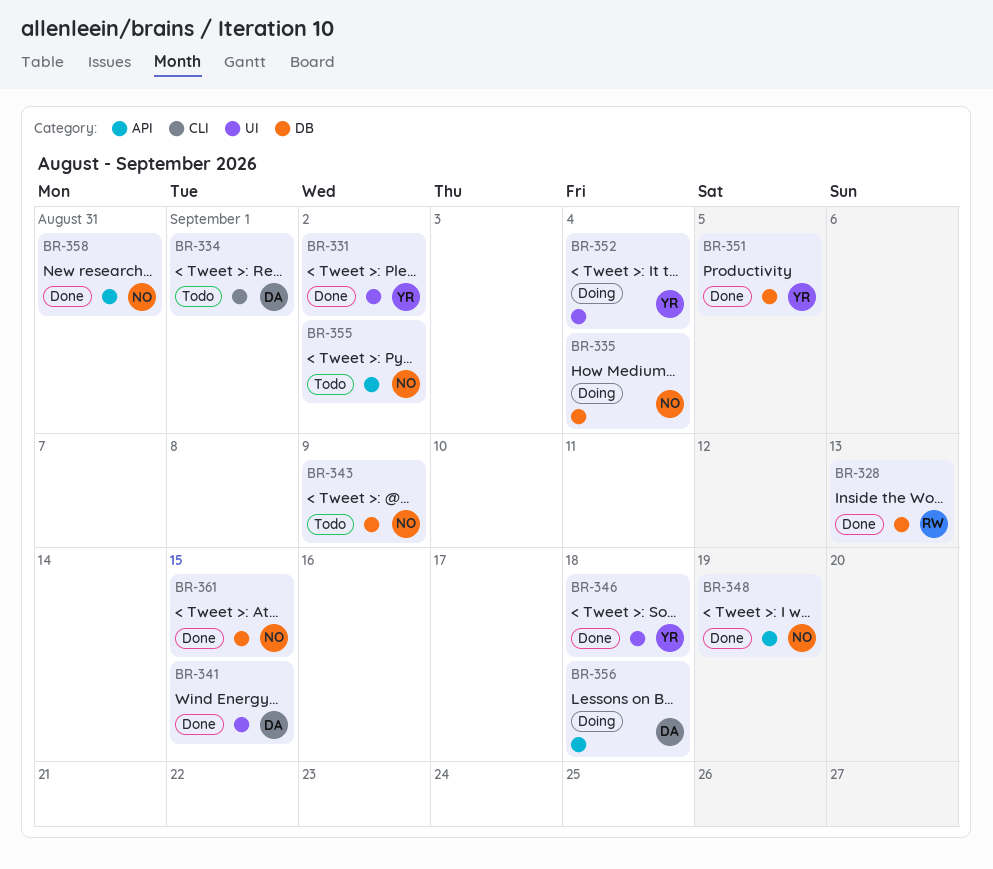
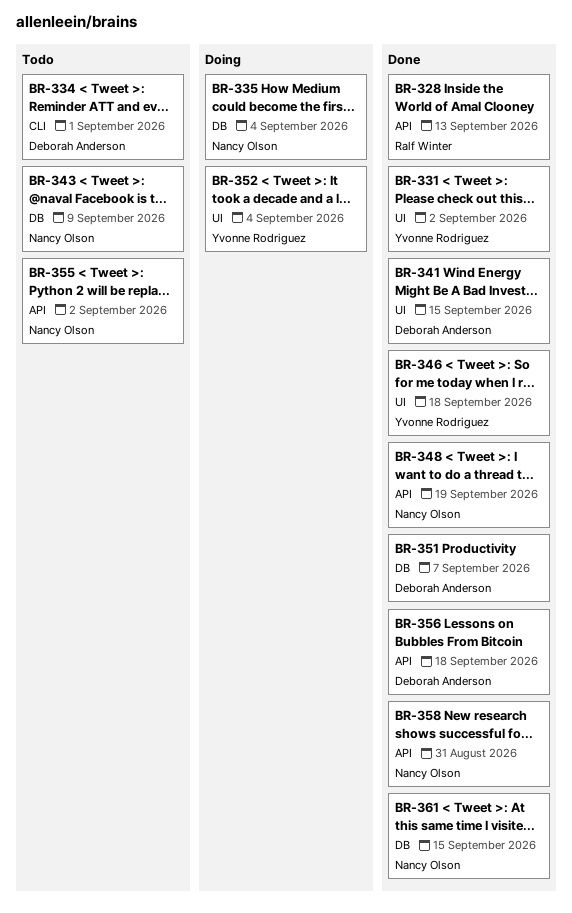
BR-328, label: DB -> API
BR-351, owner: Yvonne Rodriguez -> Deborah Anderson
BR-351, due: Sep 5 -> Sep 7
BR-356, status: Doing -> Done

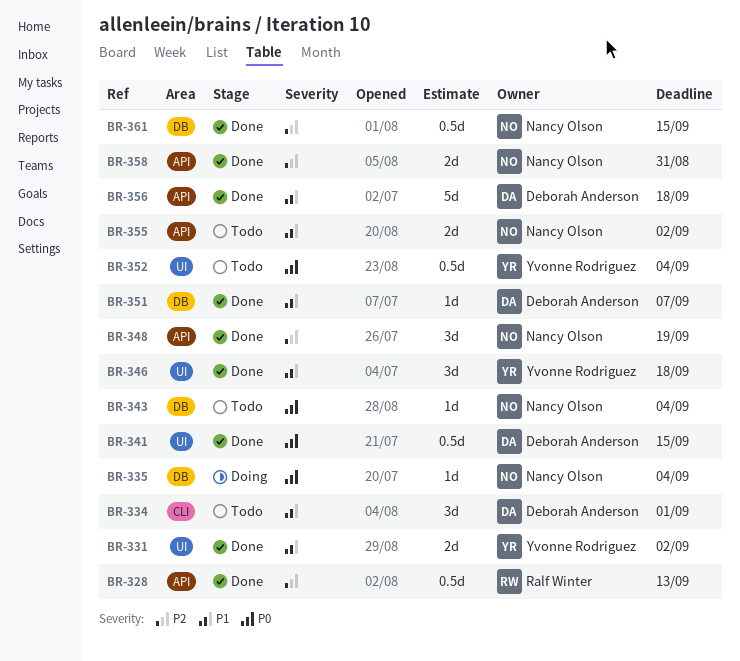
BR-343, due: Sep 9 -> Sep 4
BR-352, status: Doing -> Todo

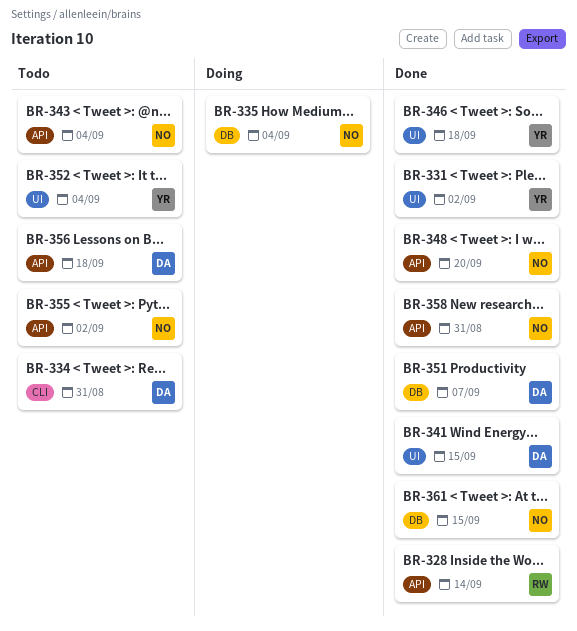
BR-328, due: Sep 13 -> Sep 14
BR-334, due: Sep 1 -> Aug 31
BR-343, label: DB -> API
BR-348, due: Sep 19 -> Sep 20
BR-356, status: Done -> Todo

